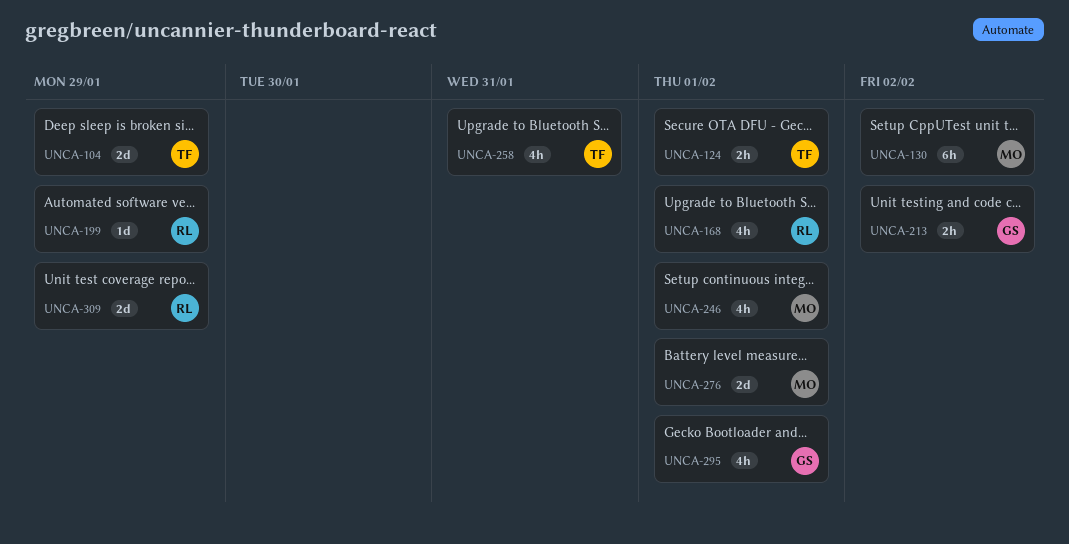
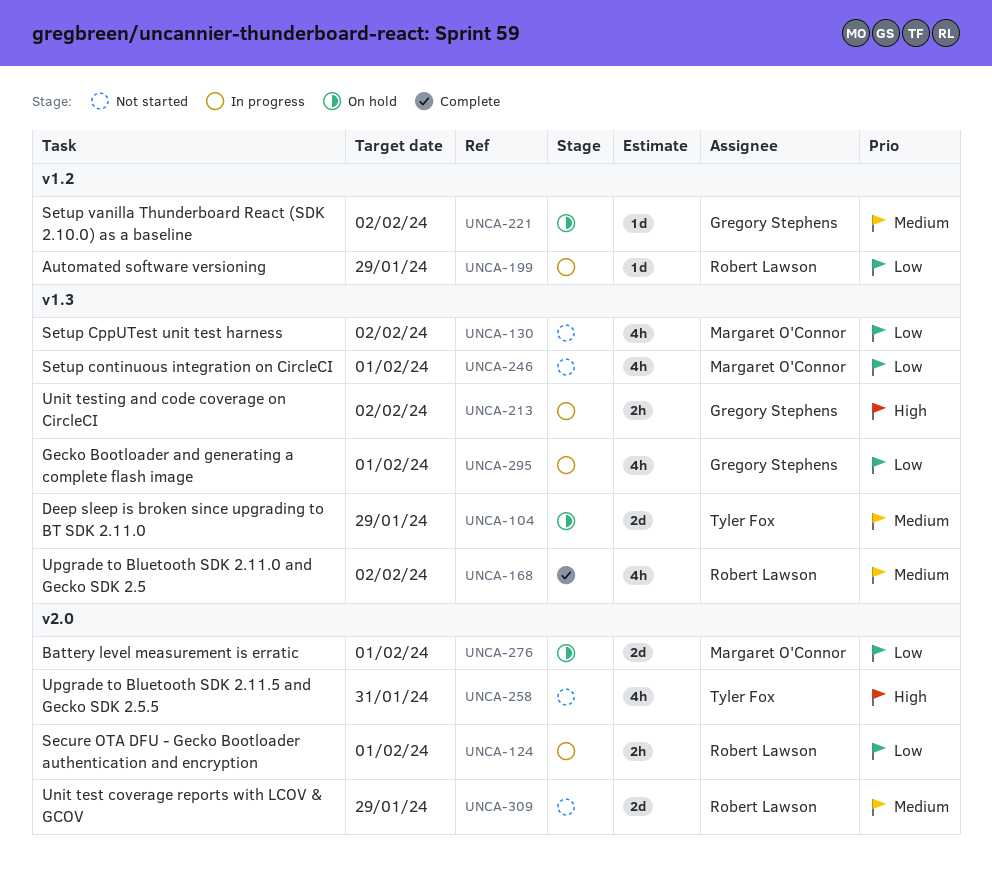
UNCA-124, owner: Tyler Fox -> Robert Lawson
UNCA-130, estimate: 6h -> 4h
UNCA-168, due: Feb 1 -> Feb 2
UNCA-221: none -> present

